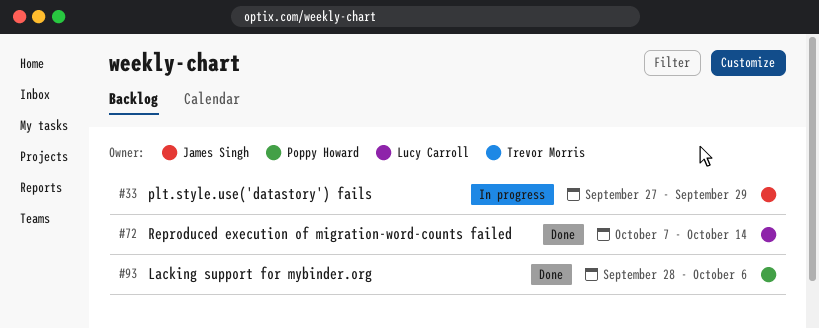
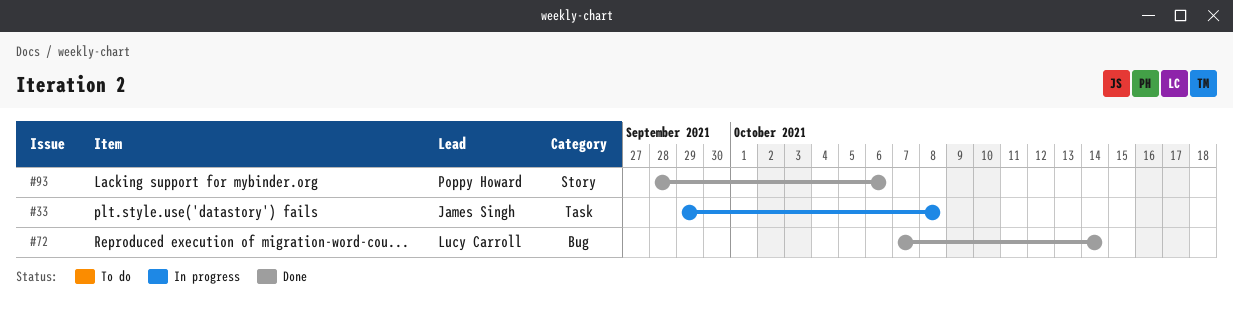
#33, start: Sep 27 -> Sep 29
#33, due: Sep 29 -> Oct 8

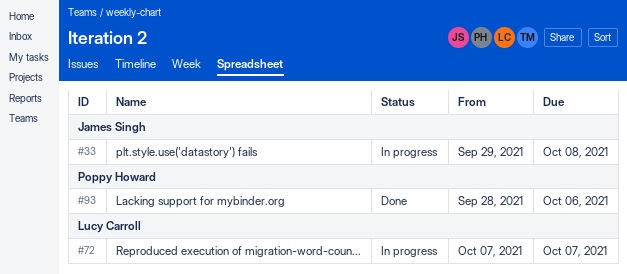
#72, status: Done -> In progress
#72, due: Oct 14 -> Oct 7

